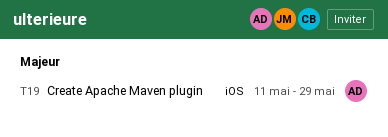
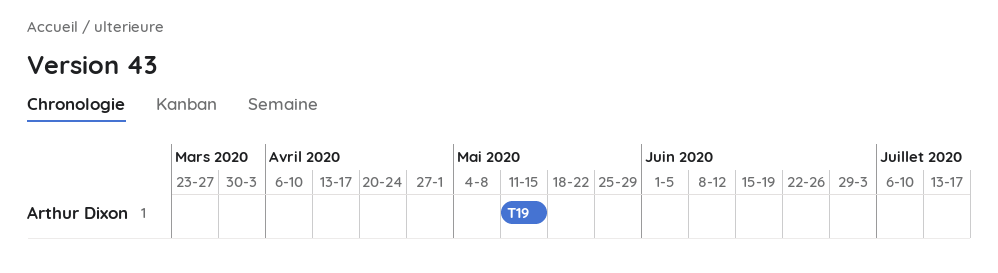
T19, due: May 29 -> May 15

